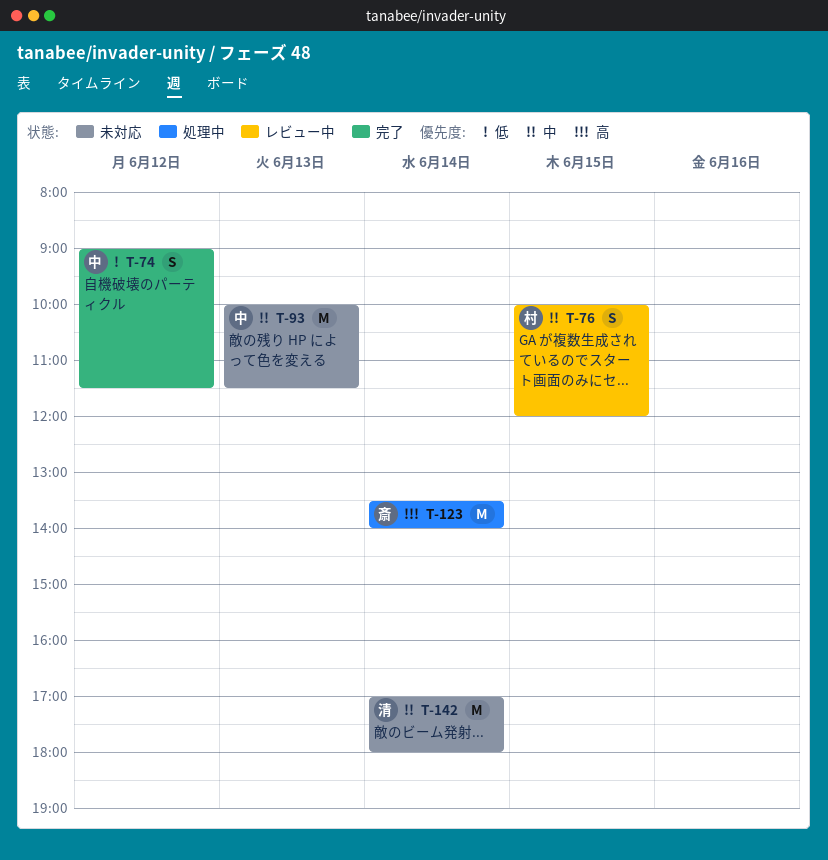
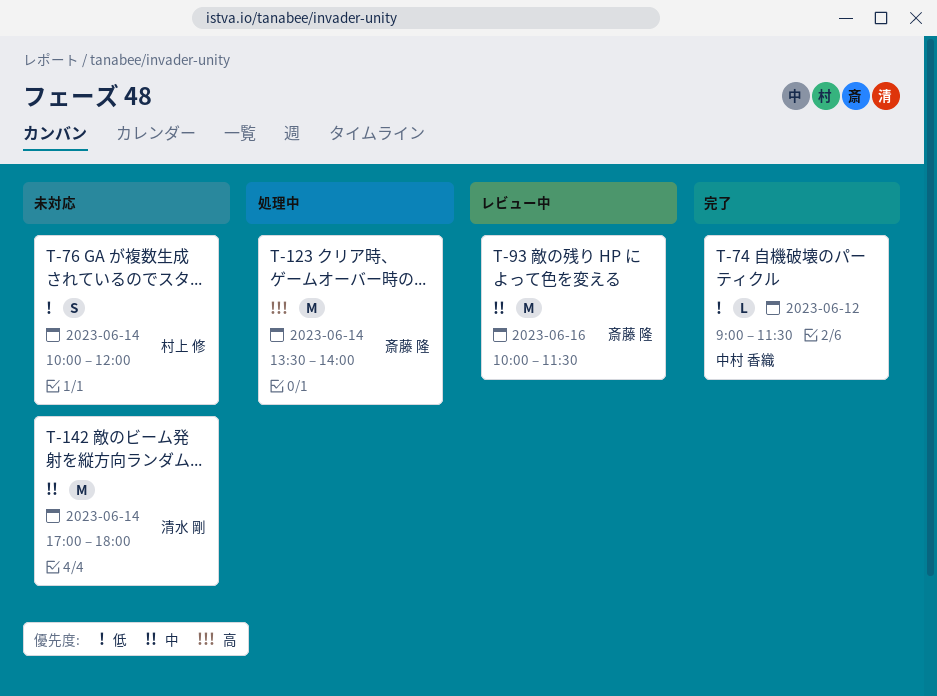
T-74, estimate: S -> L
T-76, status: レビュー中 -> 未対応
T-76, priority: 中 -> 低
T-76, day: Jun 15 -> Jun 14
T-93, status: 未対応 -> レビュー中
T-93, owner: 中村 香織 -> 斎藤 隆
T-93, day: Jun 13 -> Jun 16

